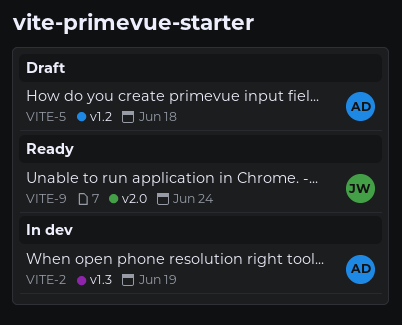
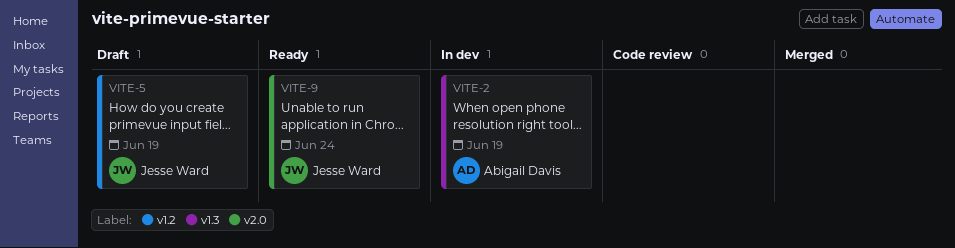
VITE-5, owner: Abigail Davis -> Jesse Ward
VITE-5, due: Jun 18 -> Jun 19

